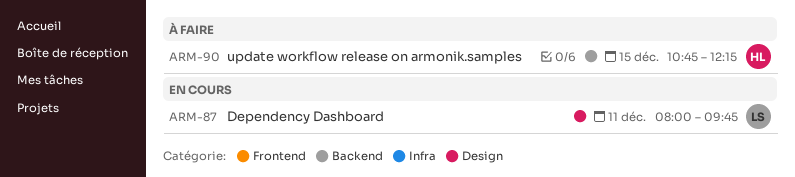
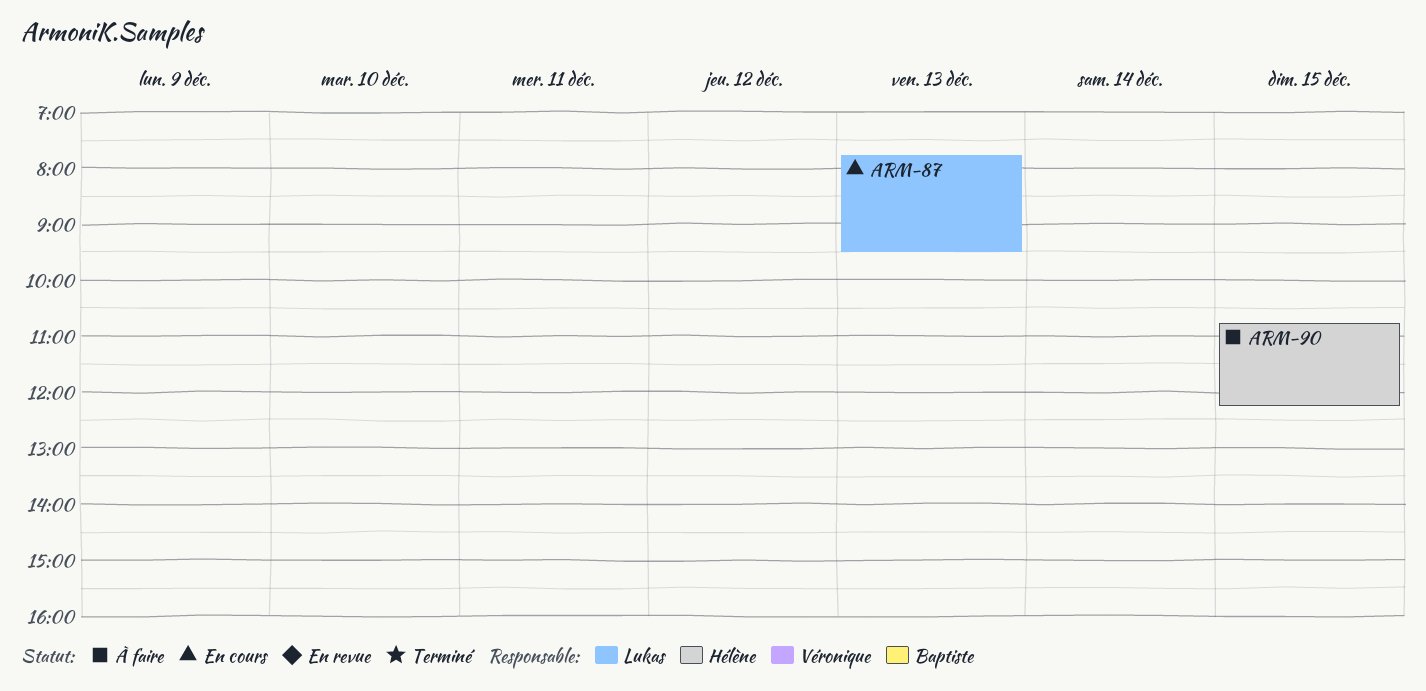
ARM-87, day: Dec 11 -> Dec 13
ARM-87, begins: 08:00 -> 07:45
ARM-87, ends: 09:45 -> 09:30

